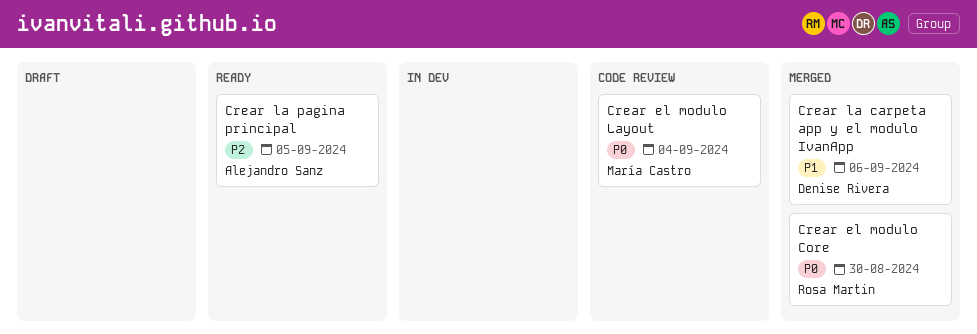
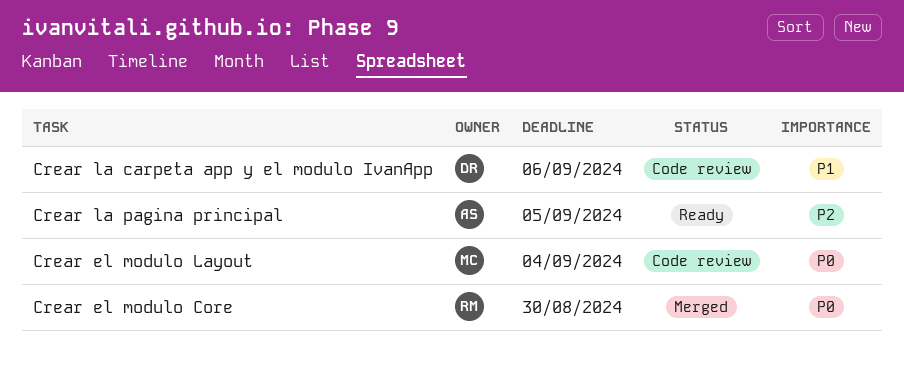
Crear la carpeta app y el modulo IvanApp, status: Merged -> Code review

